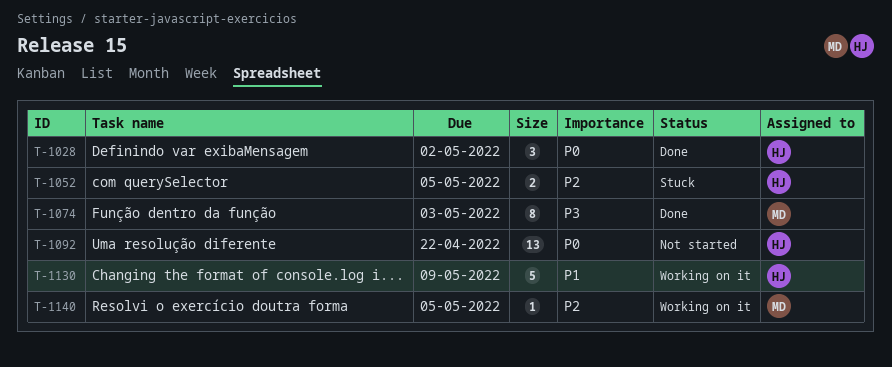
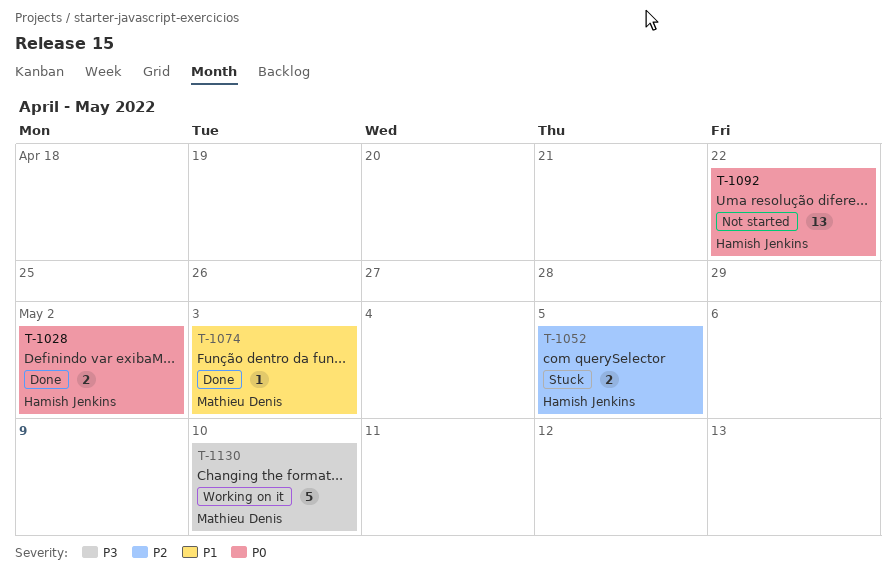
T-1028, estimate: 3 -> 2
T-1074, priority: P3 -> P1
T-1074, estimate: 8 -> 1
T-1130, owner: Hamish Jenkins -> Mathieu Denis
T-1130, priority: P1 -> P3
T-1130, due: May 9 -> May 10
T-1140: present -> none

